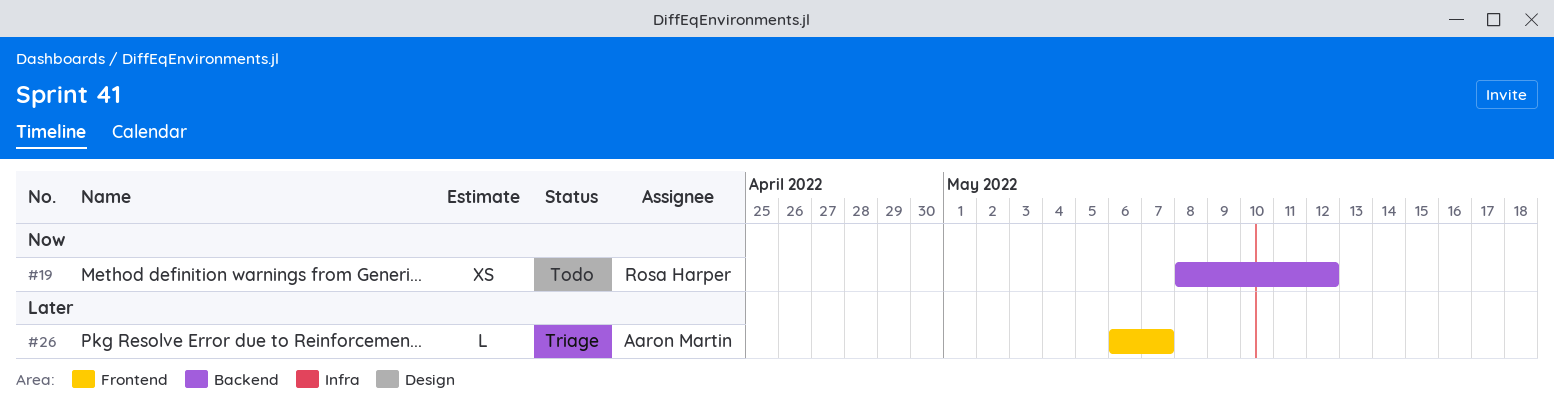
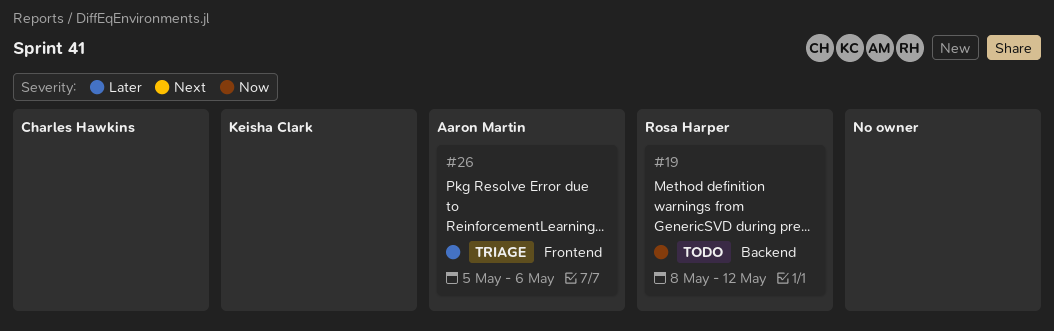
#26, start: May 6 -> May 5
#26, due: May 7 -> May 6

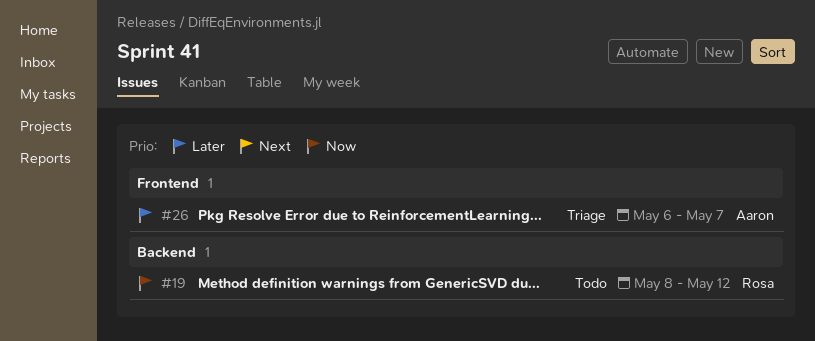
#26, start: May 5 -> May 6
#26, due: May 6 -> May 7

